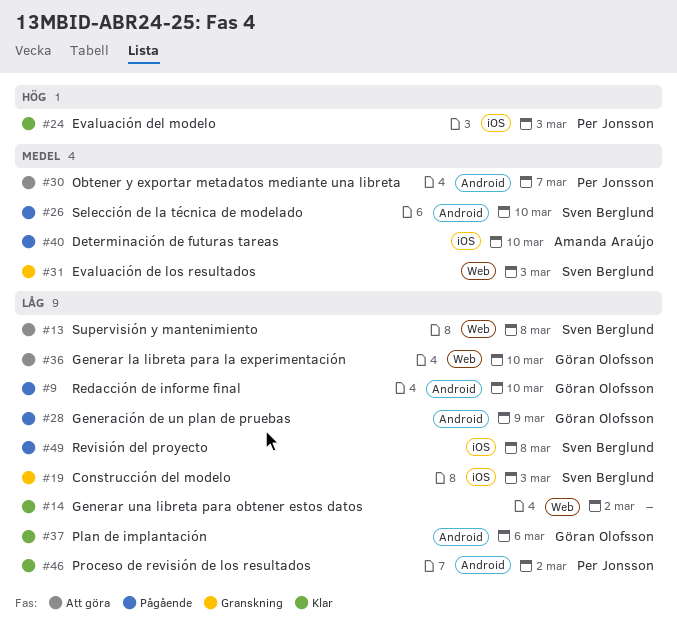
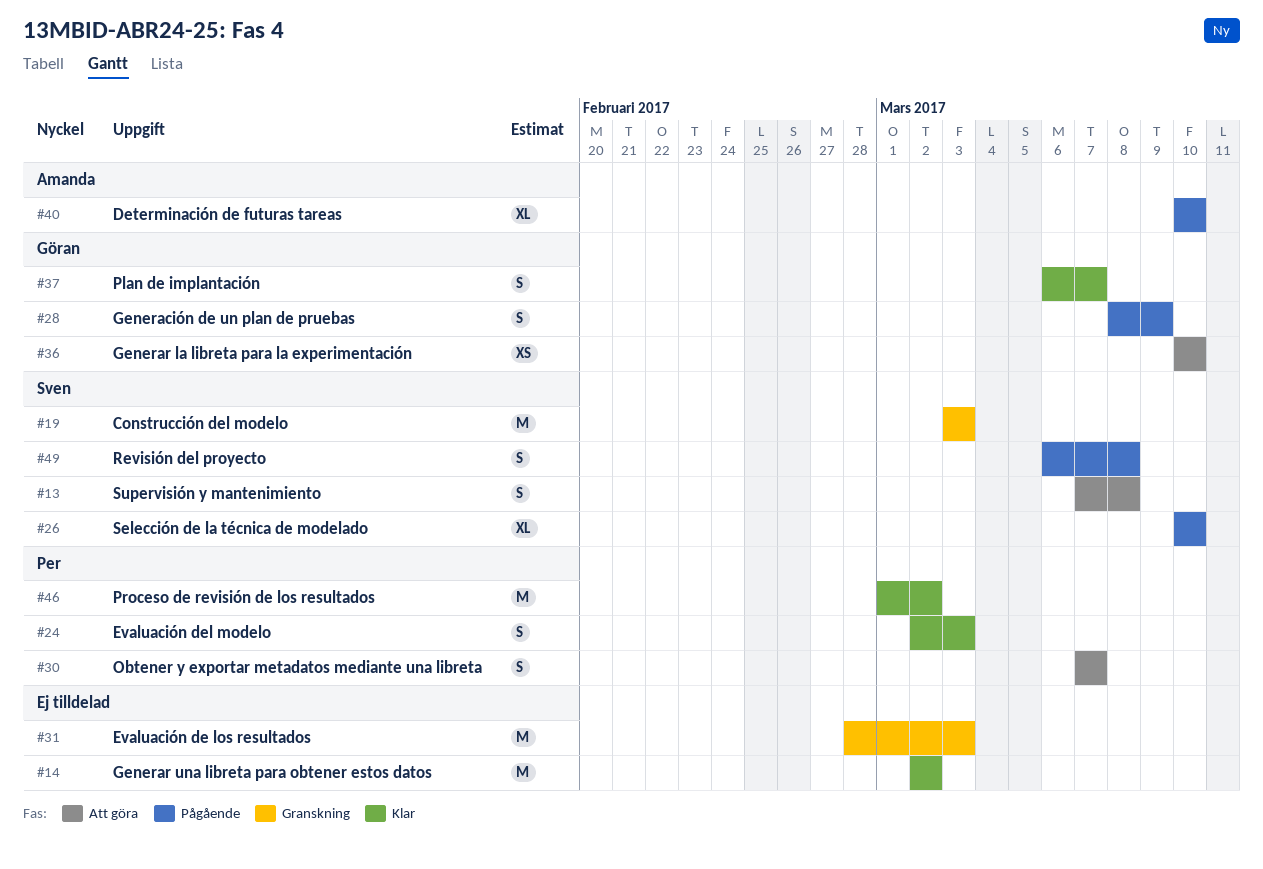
#9: present -> none
#31, owner: Sven Berglund -> none
#37, due: Mar 6 -> Mar 7

